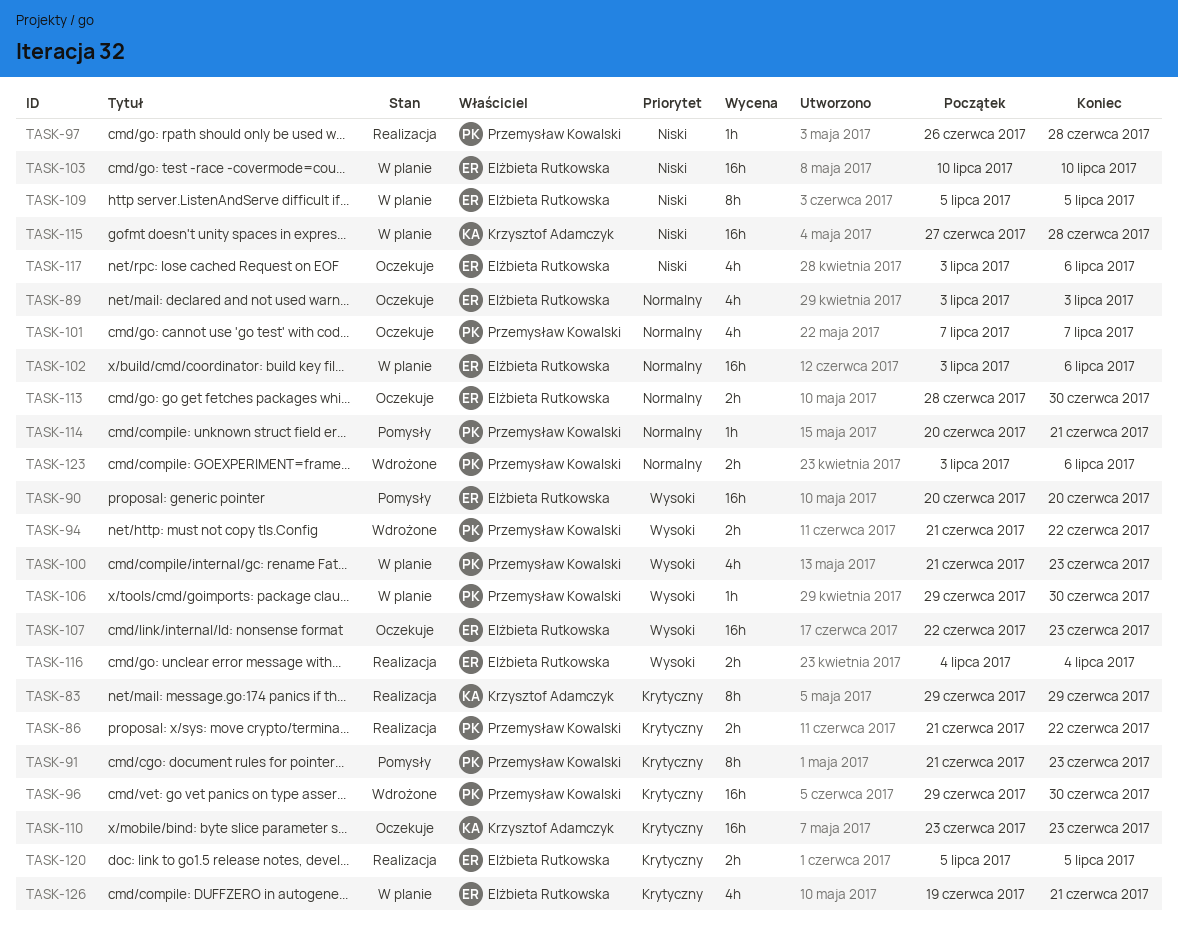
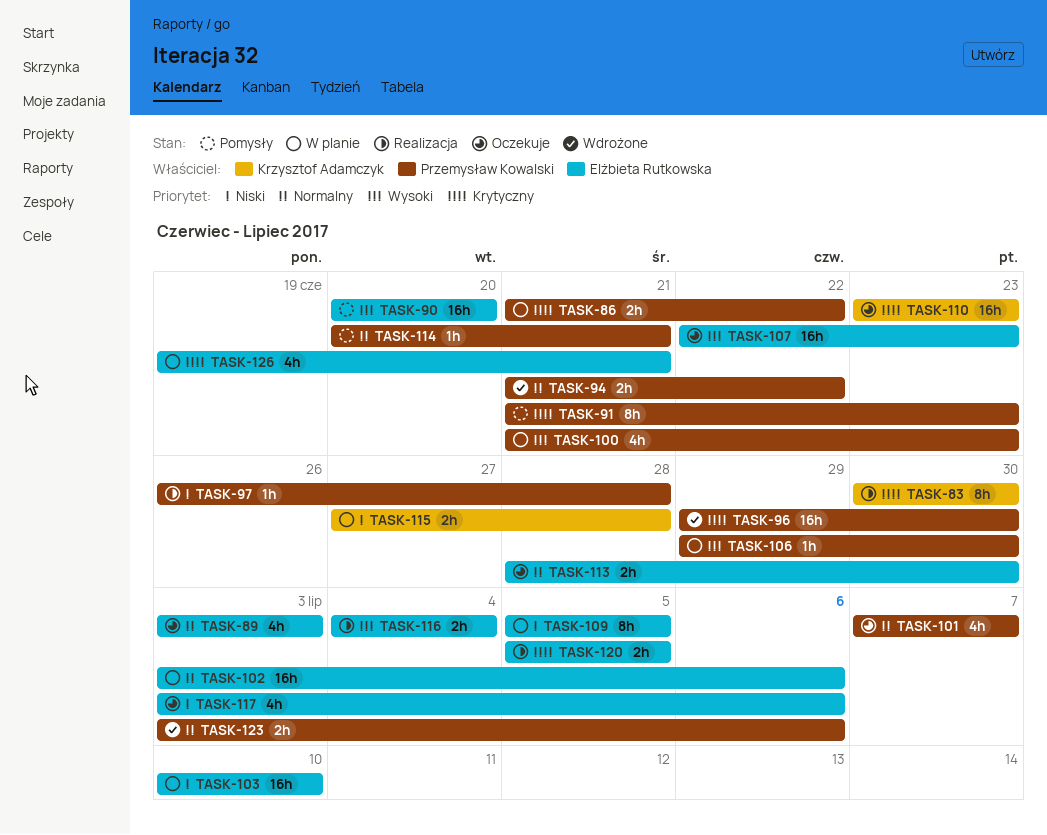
TASK-83, start: Jun 29 -> Jun 30
TASK-83, due: Jun 29 -> Jun 30
TASK-86, status: Realizacja -> W planie
TASK-94, priority: Wysoki -> Normalny
TASK-115, estimate: 16h -> 2h

